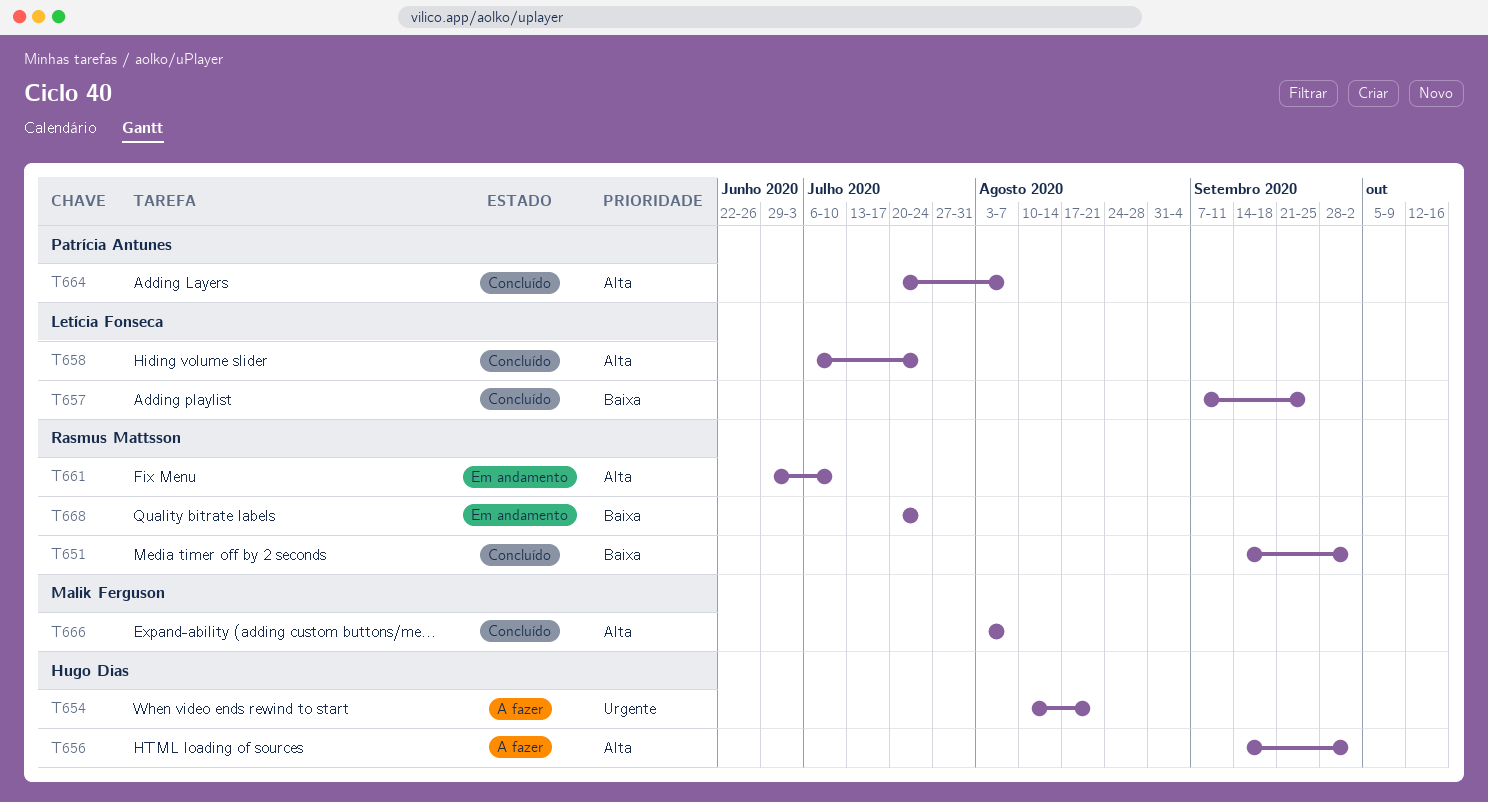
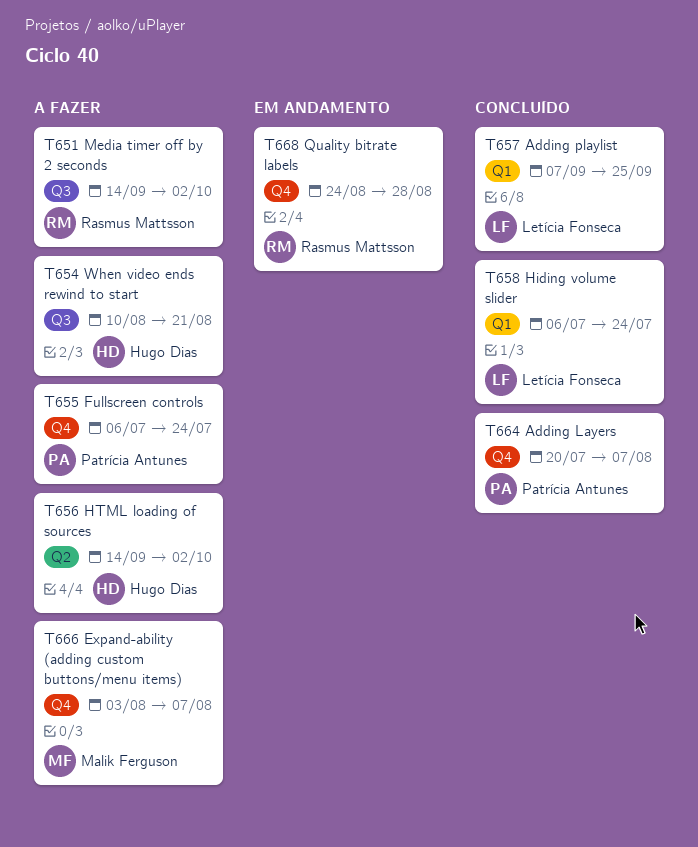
T651, status: Concluído -> A fazer
T655: none -> present
T661: present -> none
T666, status: Concluído -> A fazer
T668, start: Jul 20 -> Aug 24
T668, due: Jul 24 -> Aug 28

